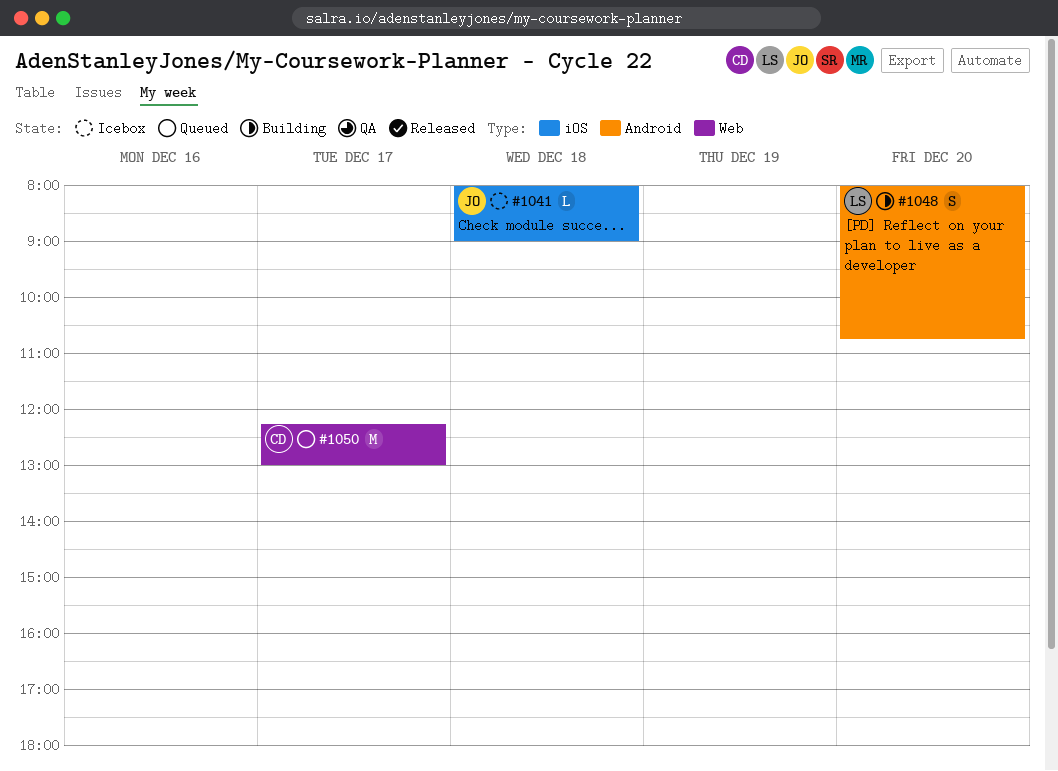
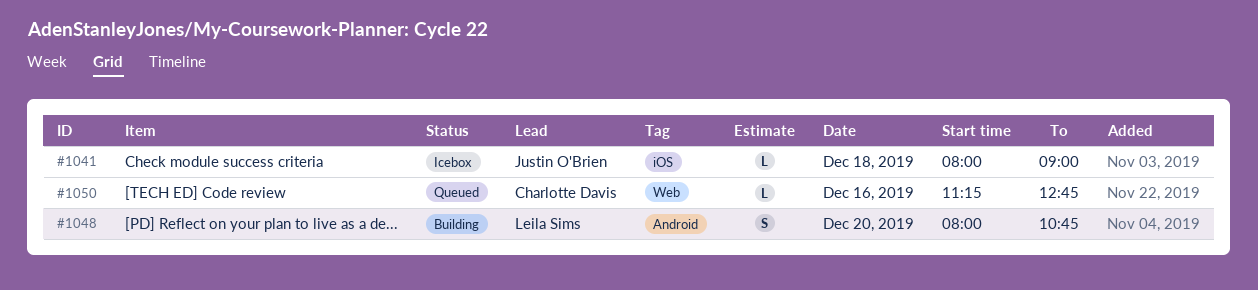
#1050, estimate: M -> L
#1050, day: Dec 17 -> Dec 16
#1050, begins: 12:15 -> 11:15
#1050, ends: 13:00 -> 12:45

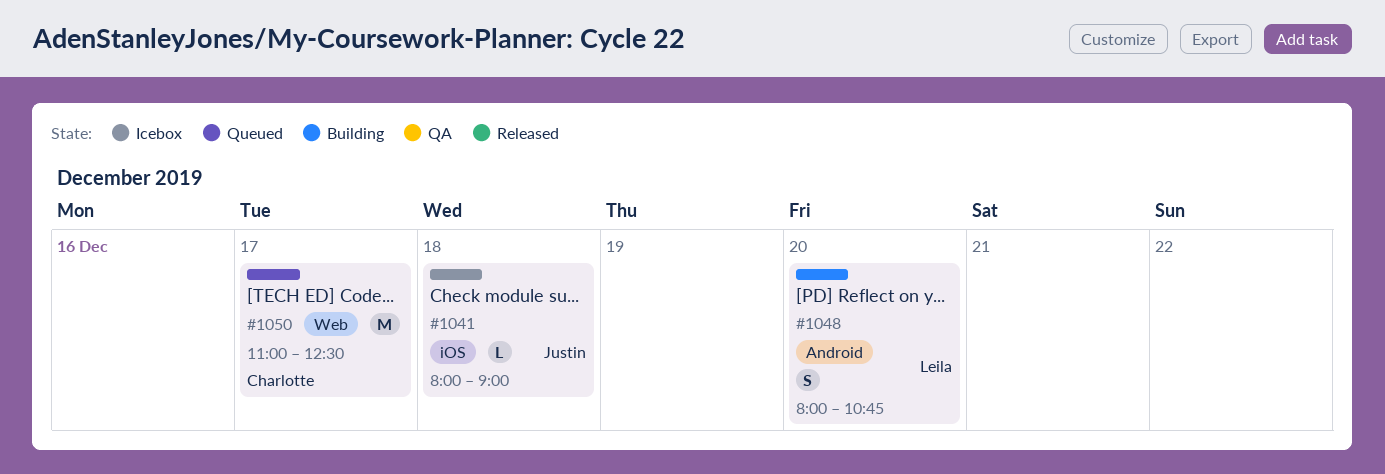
#1050, estimate: L -> M
#1050, day: Dec 16 -> Dec 17
#1050, begins: 11:15 -> 11:00
#1050, ends: 12:45 -> 12:30

